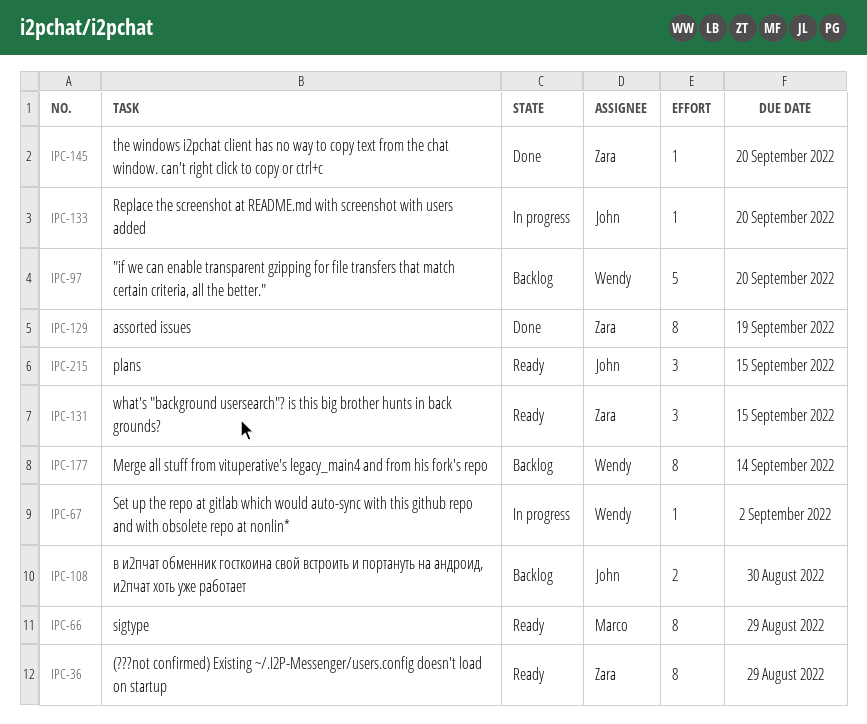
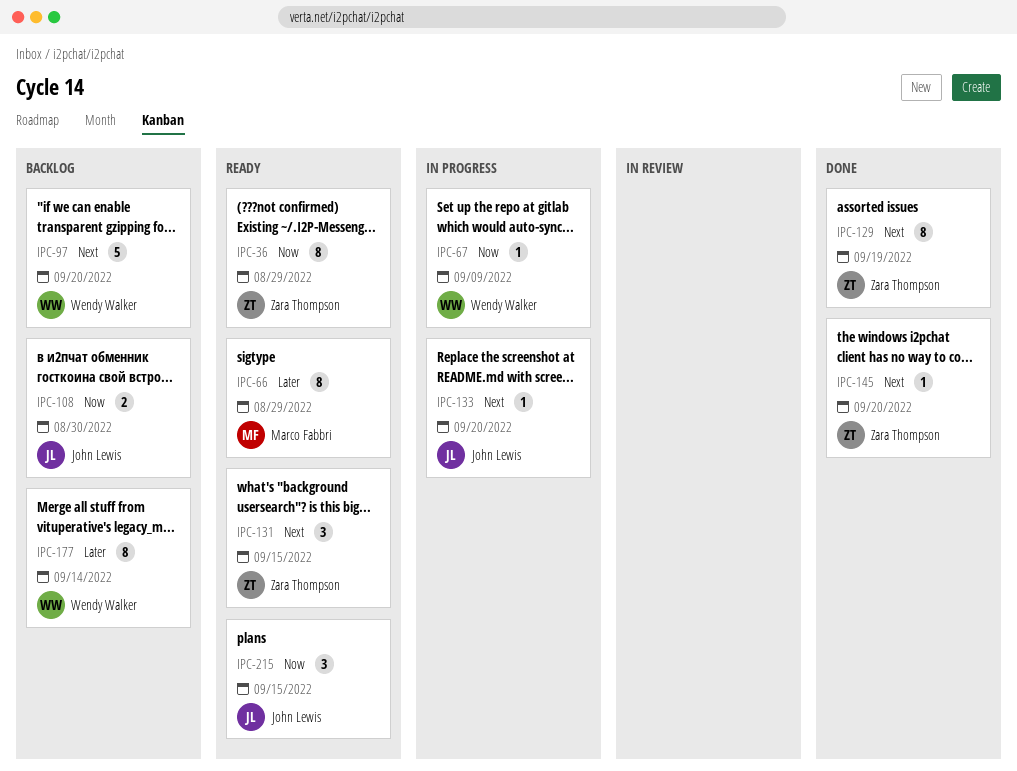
IPC-67, due: Sep 2 -> Sep 9

